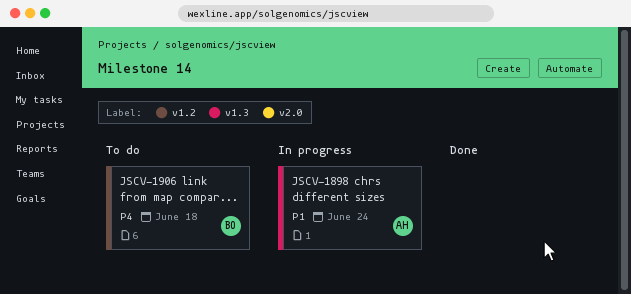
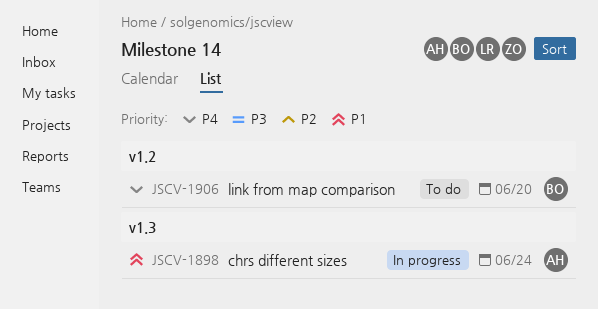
JSCV-1906, due: Jun 18 -> Jun 20

